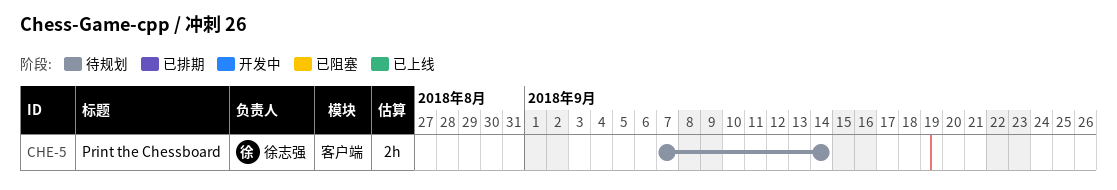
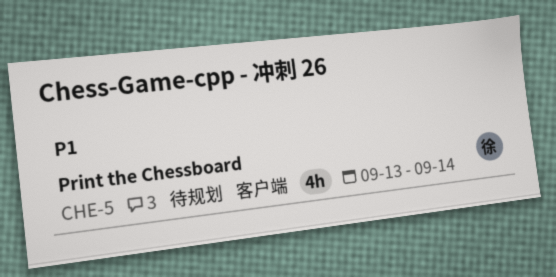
CHE-5, estimate: 2h -> 4h
CHE-5, start: Sep 7 -> Sep 13

